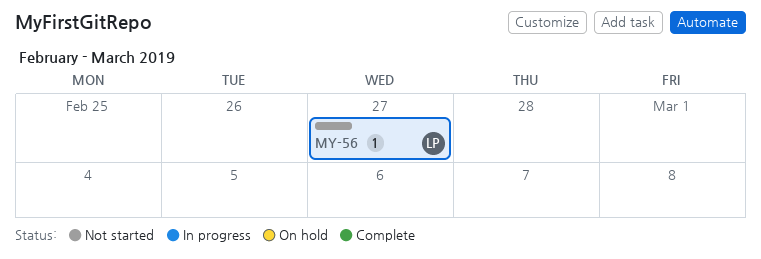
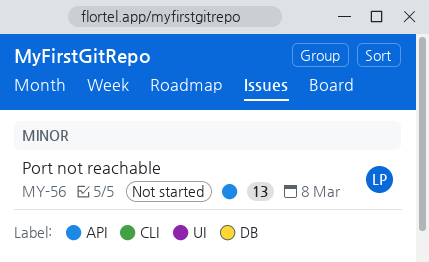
MY-56, estimate: 1 -> 13
MY-56, due: Feb 27 -> Mar 8

